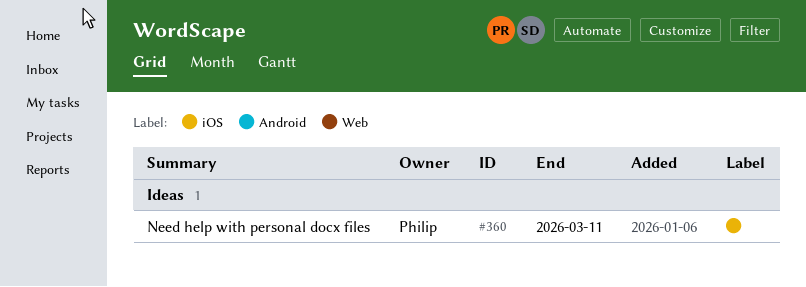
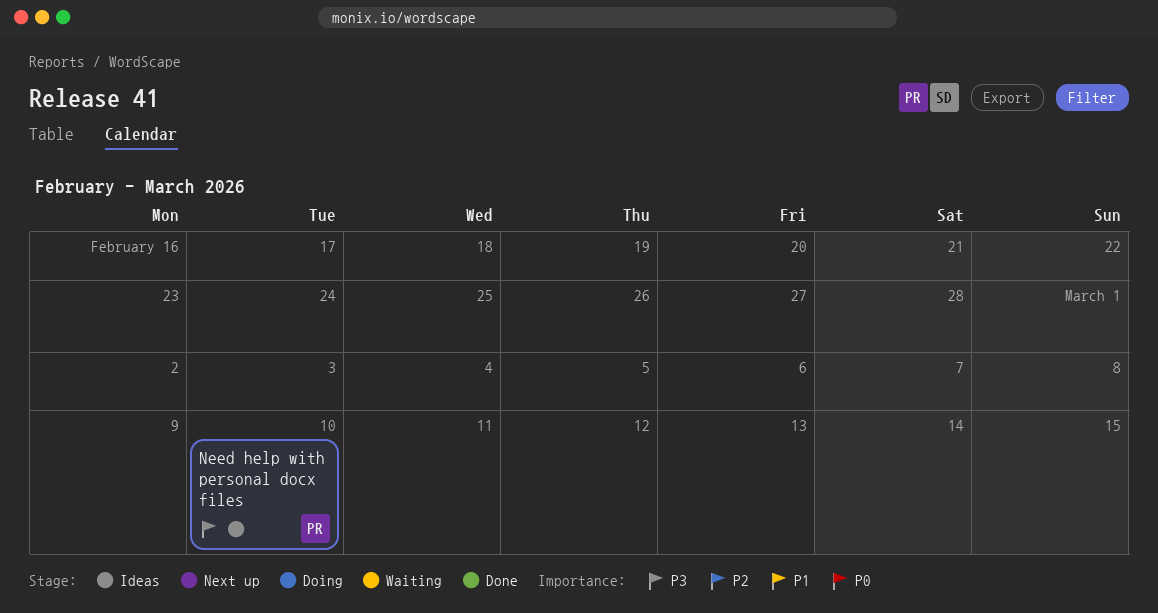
Need help with personal docx files, due: Mar 11 -> Mar 10

